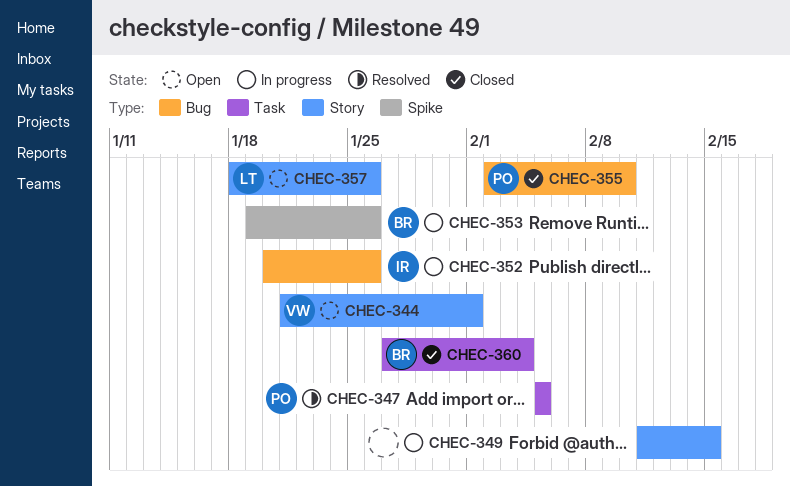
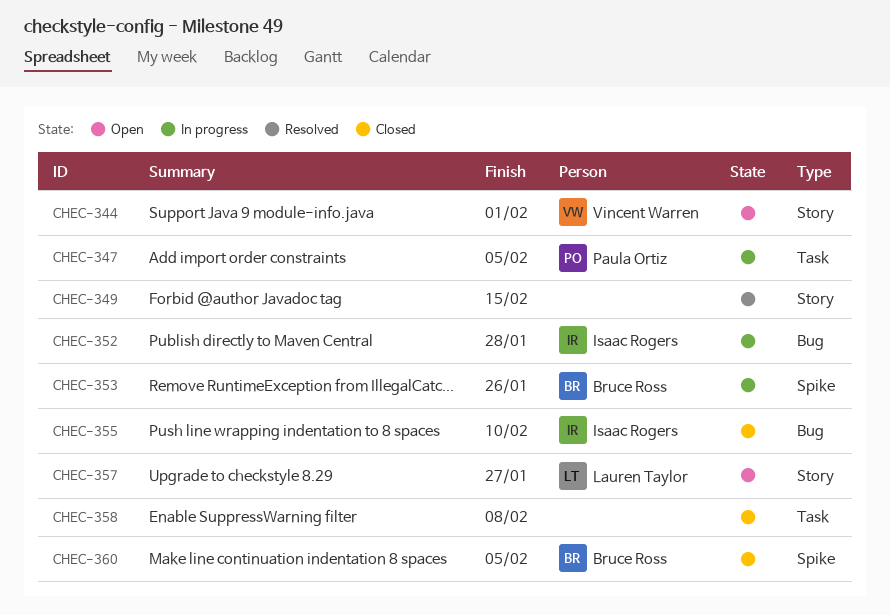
CHEC-347, status: Resolved -> In progress
CHEC-349, status: In progress -> Resolved
CHEC-352, due: Jan 26 -> Jan 28
CHEC-355, owner: Paula Ortiz -> Isaac Rogers
CHEC-357, due: Jan 26 -> Jan 27
CHEC-358: none -> present
CHEC-360, label: Task -> Spike
CHEC-360, due: Feb 4 -> Feb 5

